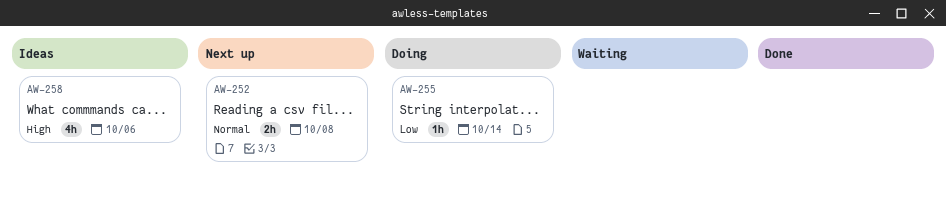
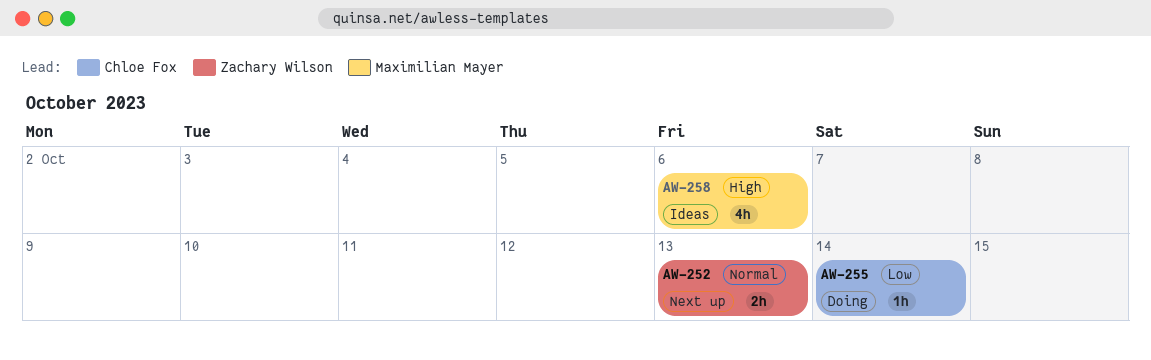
AW-252, due: Oct 8 -> Oct 13

